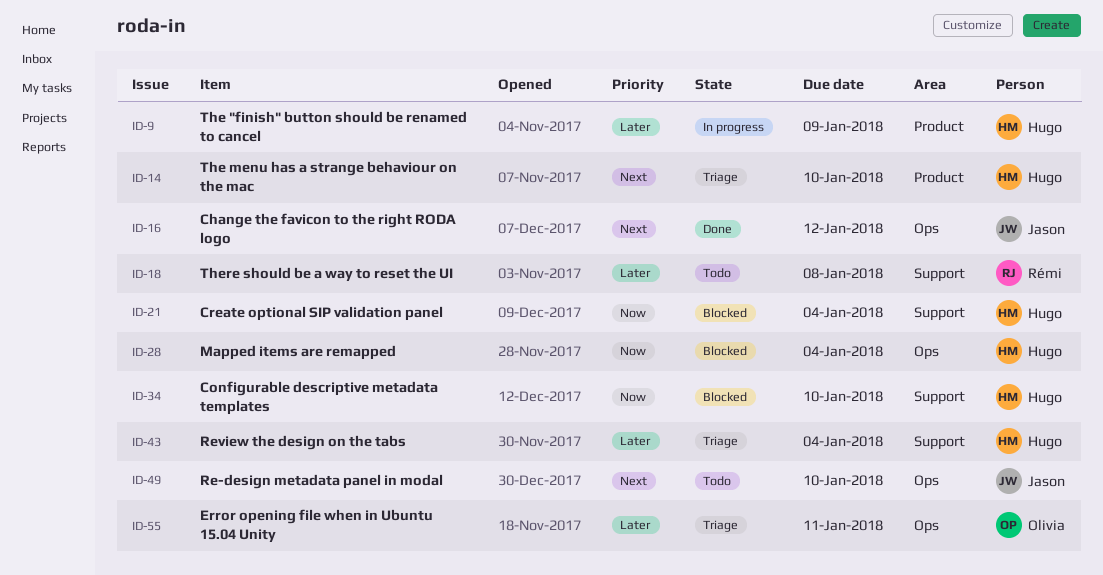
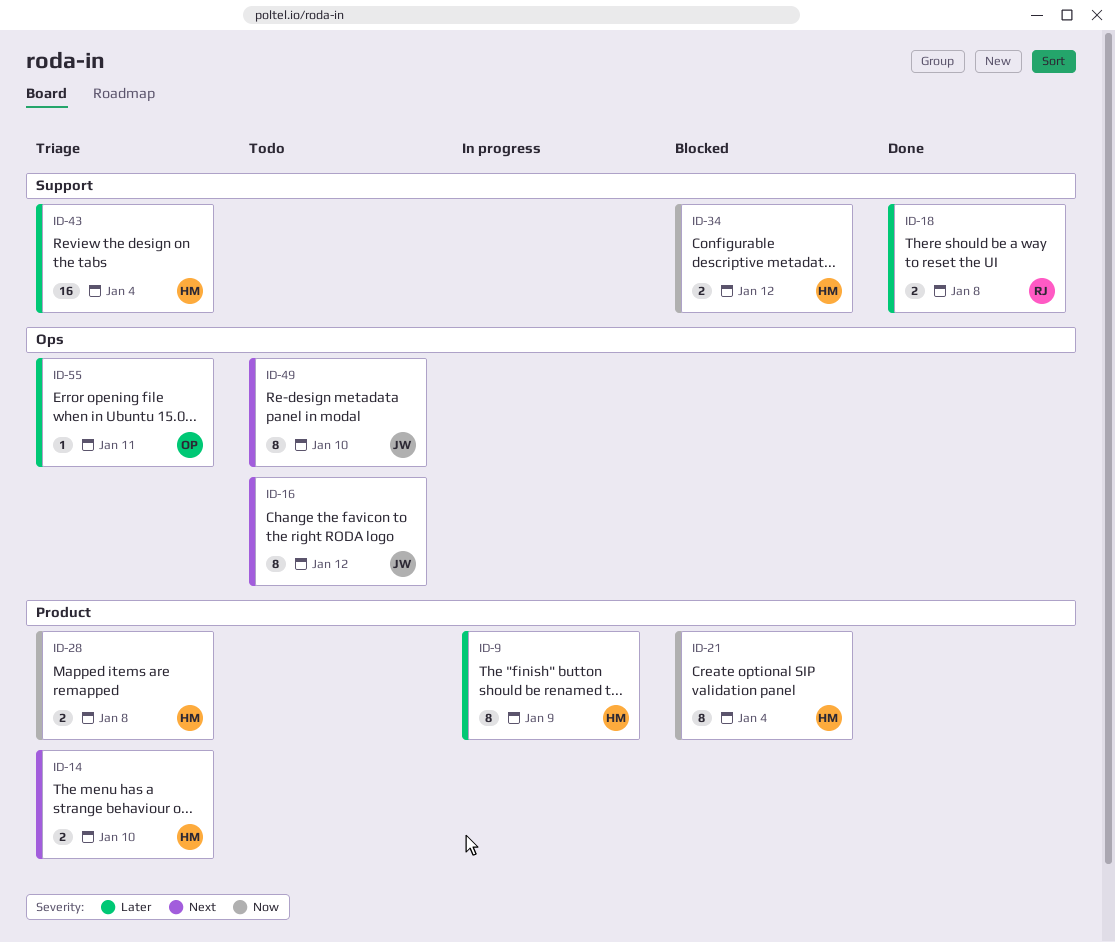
ID-16, status: Done -> Todo
ID-18, status: Todo -> Done
ID-21, label: Support -> Product
ID-28, status: Blocked -> Triage
ID-28, label: Ops -> Product
ID-28, due: Jan 4 -> Jan 8
ID-34, due: Jan 10 -> Jan 12

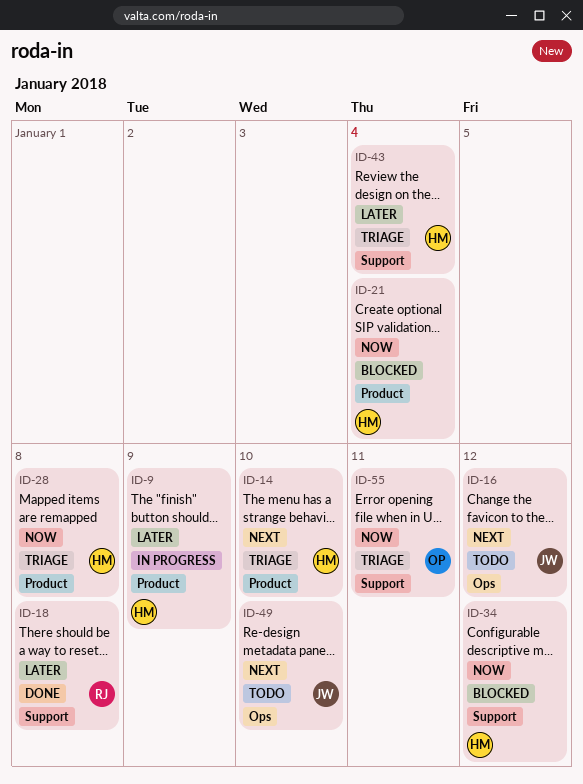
ID-55, priority: Later -> Now
ID-55, label: Ops -> Support

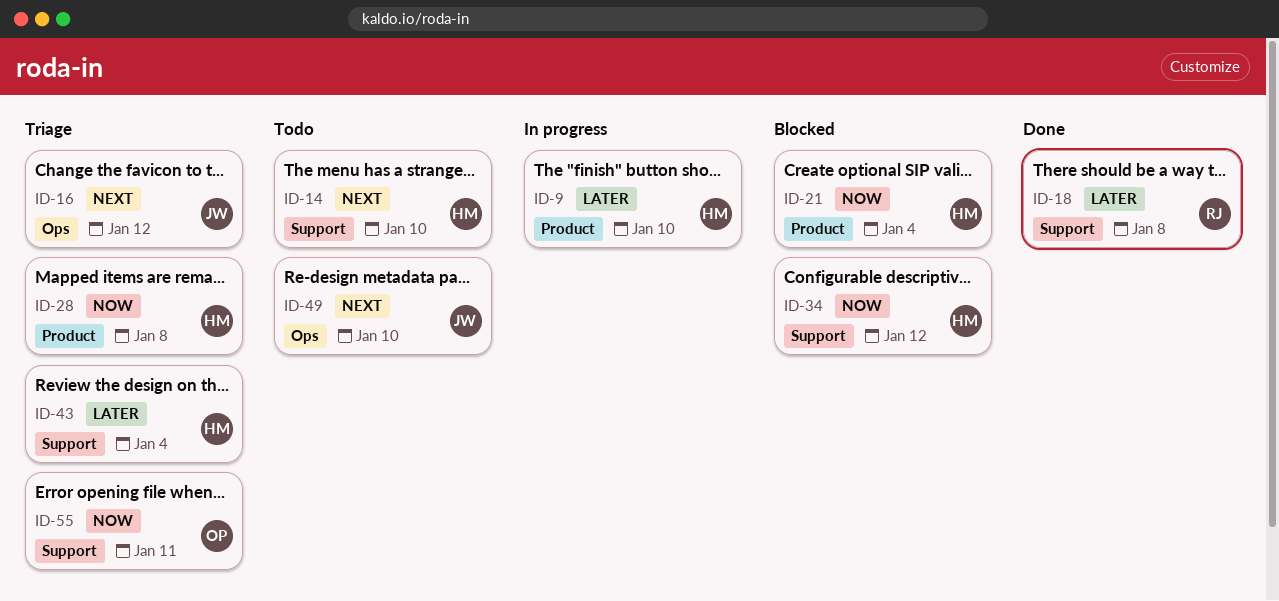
ID-9, due: Jan 9 -> Jan 10
ID-14, status: Triage -> Todo
ID-14, label: Product -> Support
ID-16, status: Todo -> Triage

